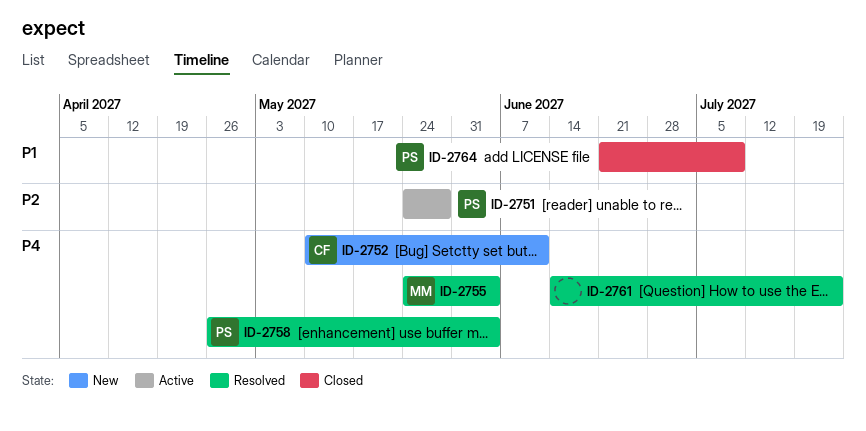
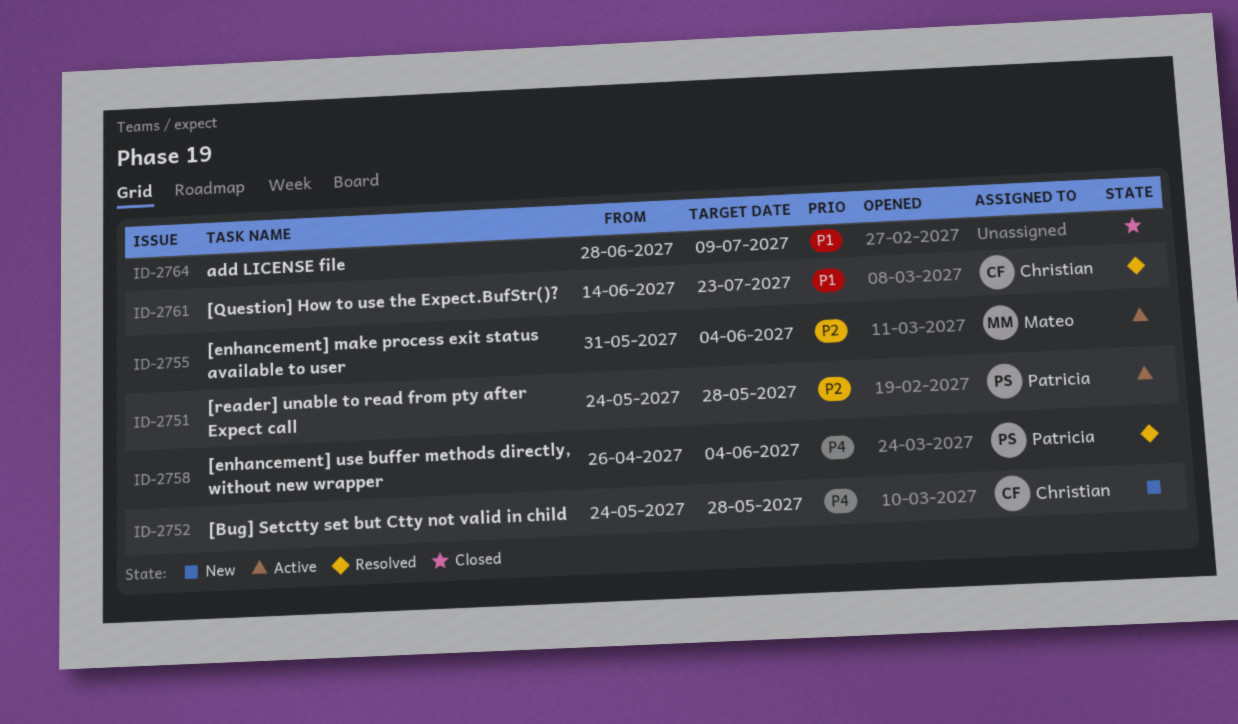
ID-2752, start: May 10 -> May 24
ID-2752, due: Jun 11 -> May 28
ID-2755, status: Resolved -> Active
ID-2755, priority: P4 -> P2
ID-2755, start: May 24 -> May 31
ID-2761, owner: none -> Christian
ID-2761, priority: P4 -> P1
ID-2764, owner: Patricia -> none
ID-2764, start: Jun 21 -> Jun 28

